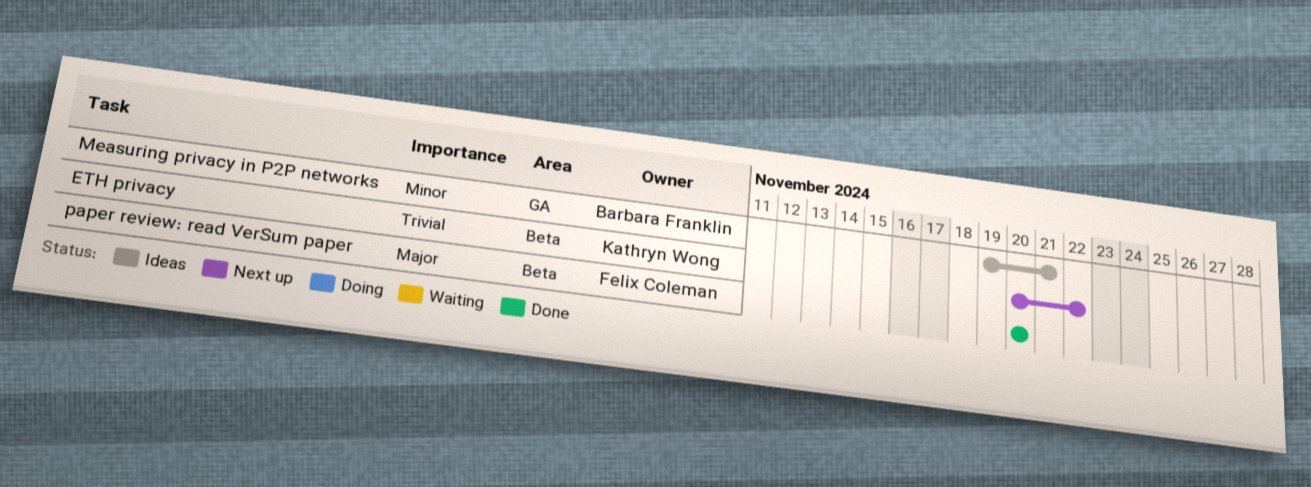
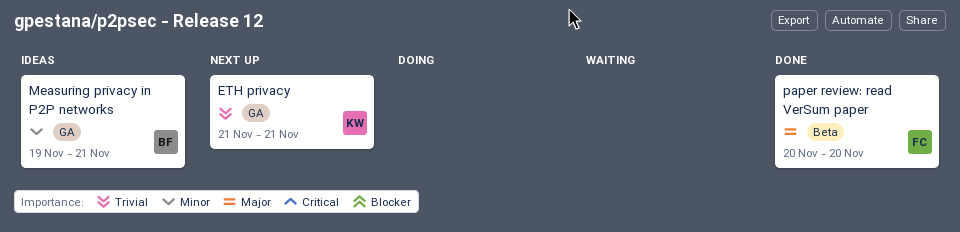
ETH privacy, label: Beta -> GA
ETH privacy, start: Nov 20 -> Nov 21
ETH privacy, due: Nov 22 -> Nov 21

